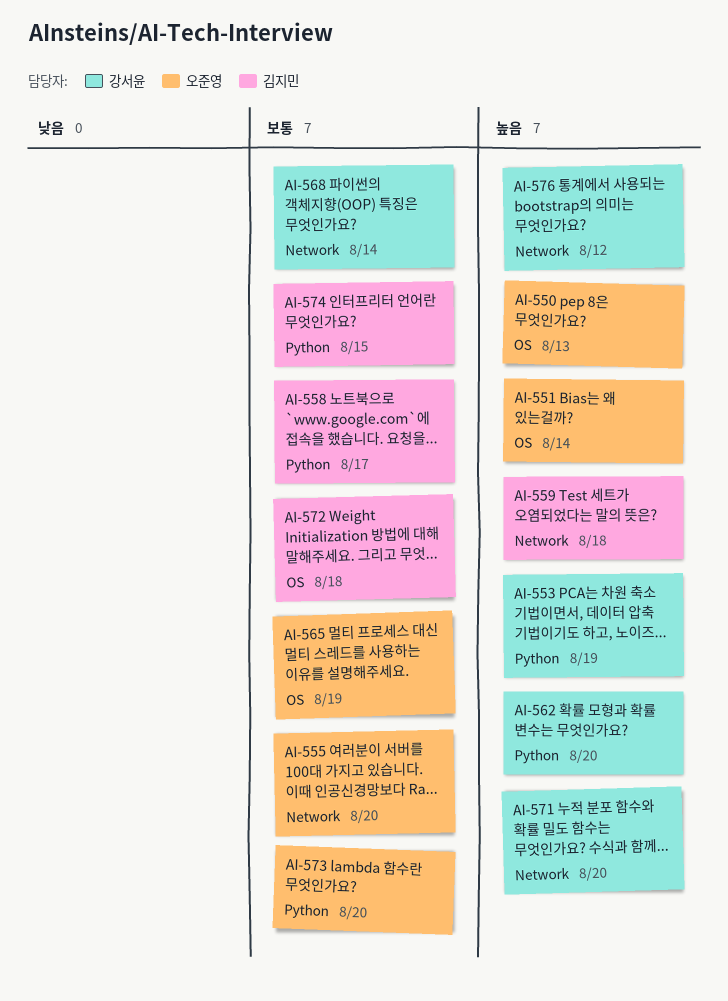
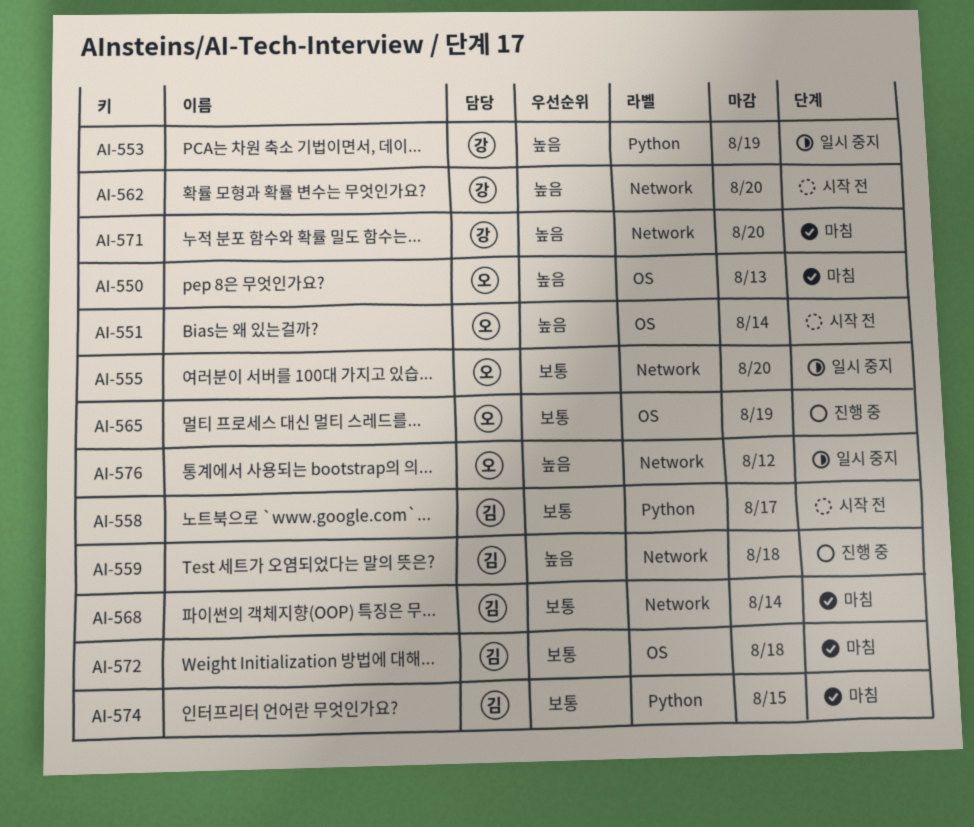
AI-562, label: Python -> Network
AI-568, owner: 강서윤 -> 김지민
AI-573: present -> none
AI-576, owner: 강서윤 -> 오준영

